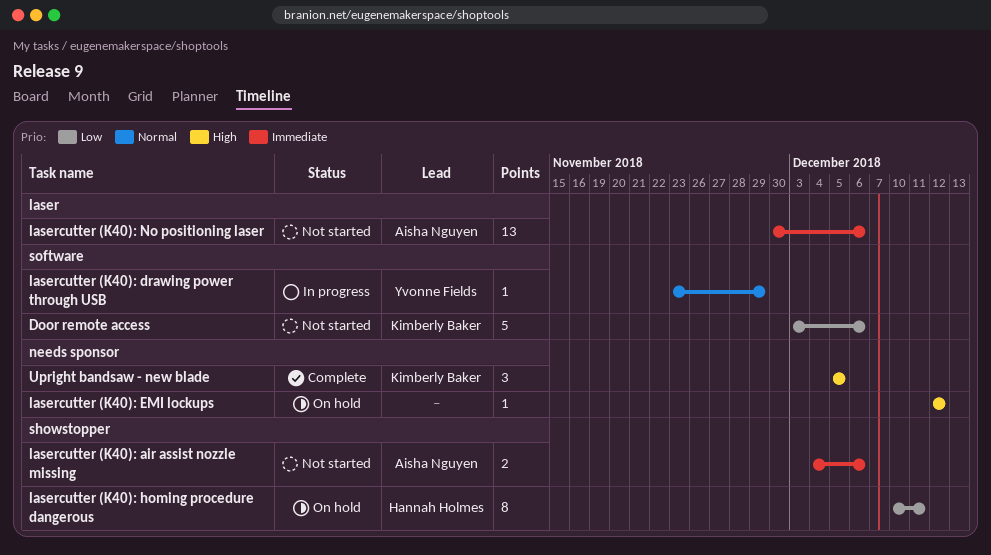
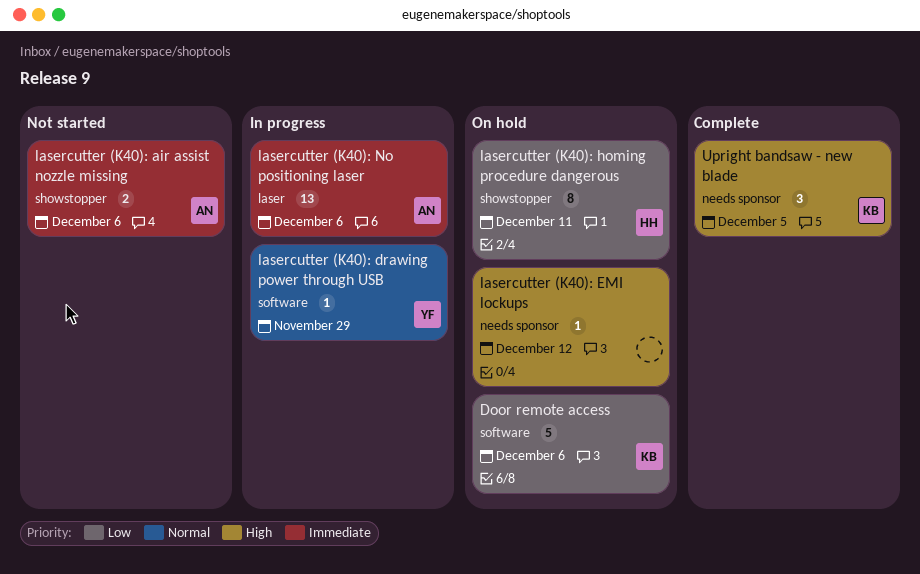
Door remote access, status: Not started -> On hold
lasercutter (K40): No positioning laser, status: Not started -> In progress

